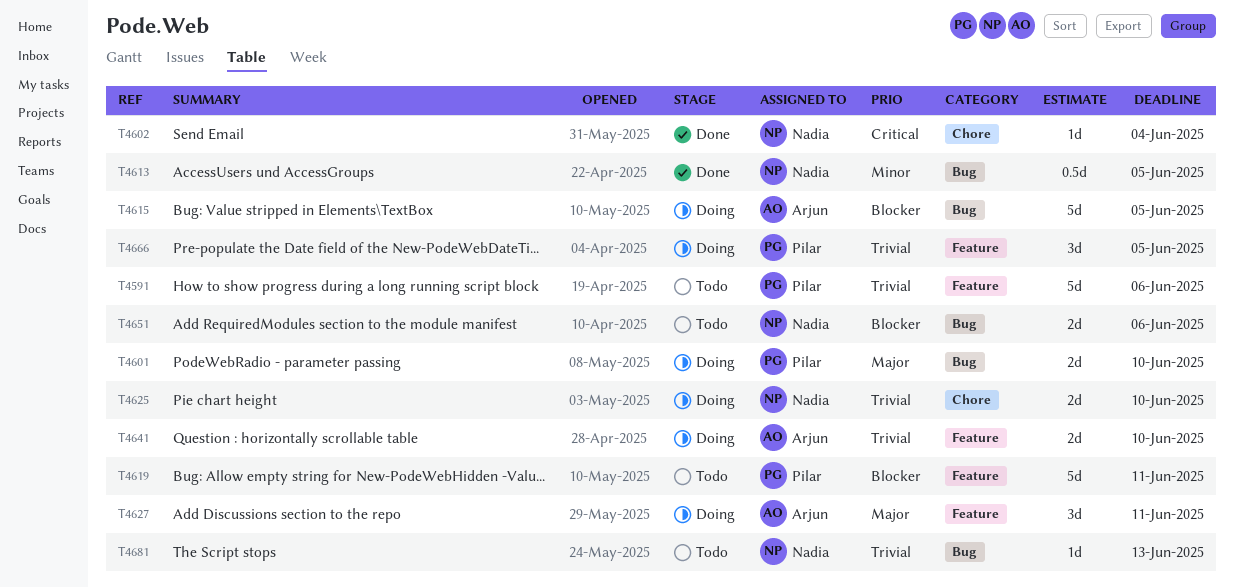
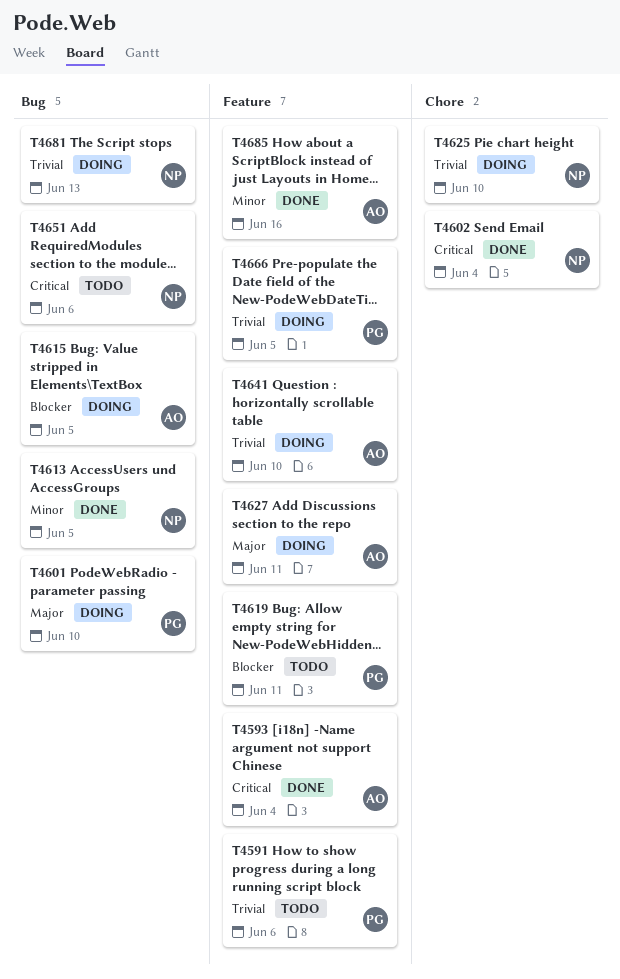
T4593: none -> present
T4651, priority: Blocker -> Critical
T4681, status: Todo -> Doing
T4685: none -> present

